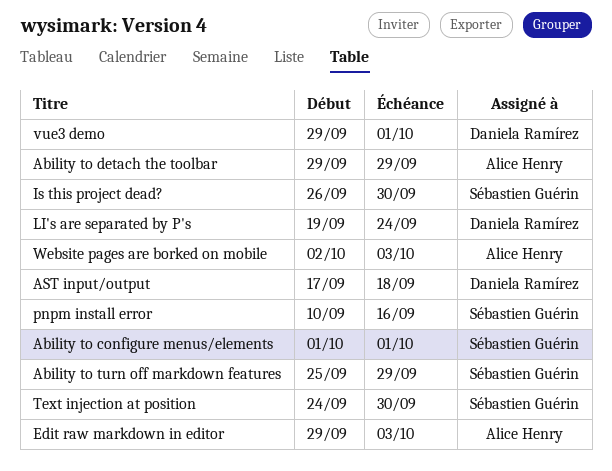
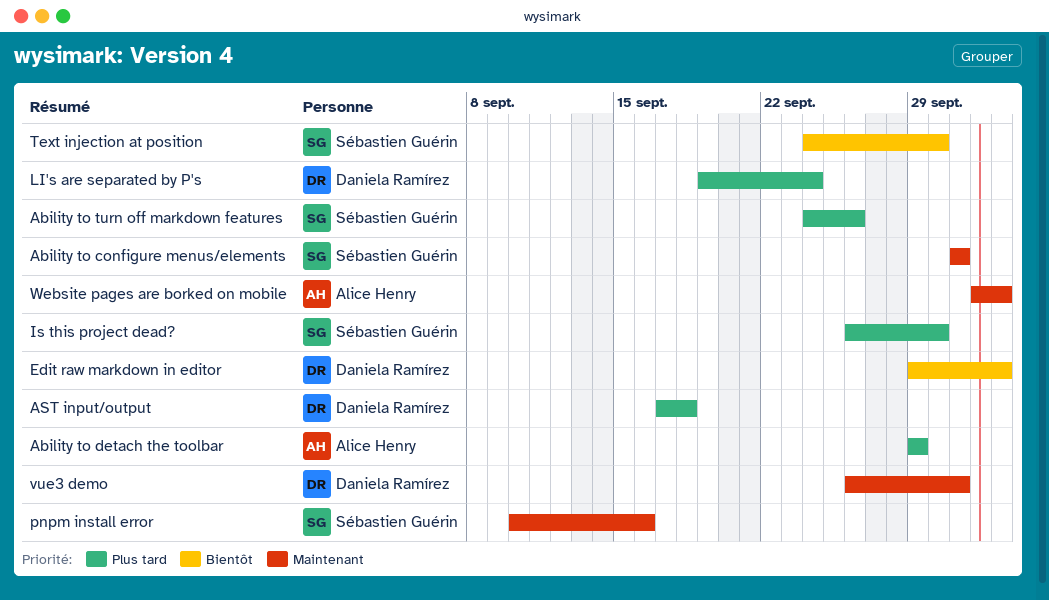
Ability to turn off markdown features, start: Sep 25 -> Sep 24
Ability to turn off markdown features, due: Sep 29 -> Sep 26
Edit raw markdown in editor, owner: Alice Henry -> Daniela Ramírez
vue3 demo, start: Sep 29 -> Sep 26

